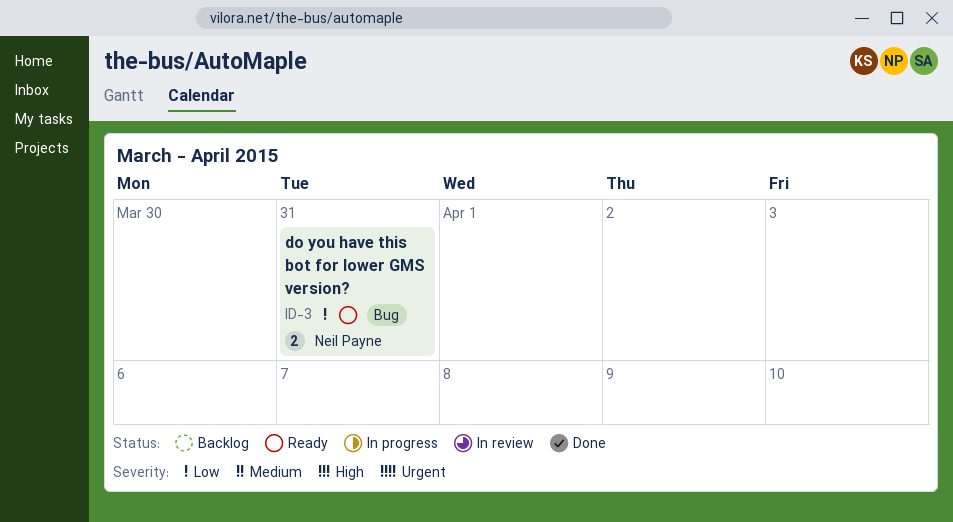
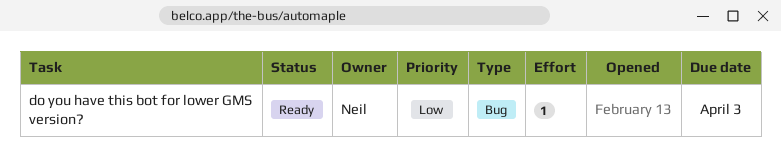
do you have this bot for lower GMS version?, estimate: 2 -> 1
do you have this bot for lower GMS version?, due: Mar 31 -> Apr 3

